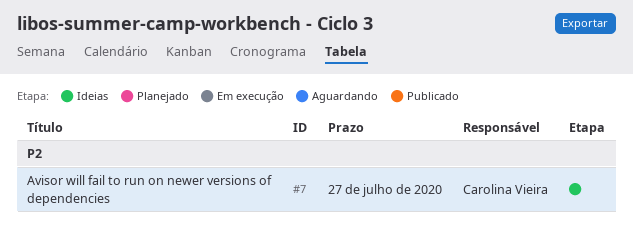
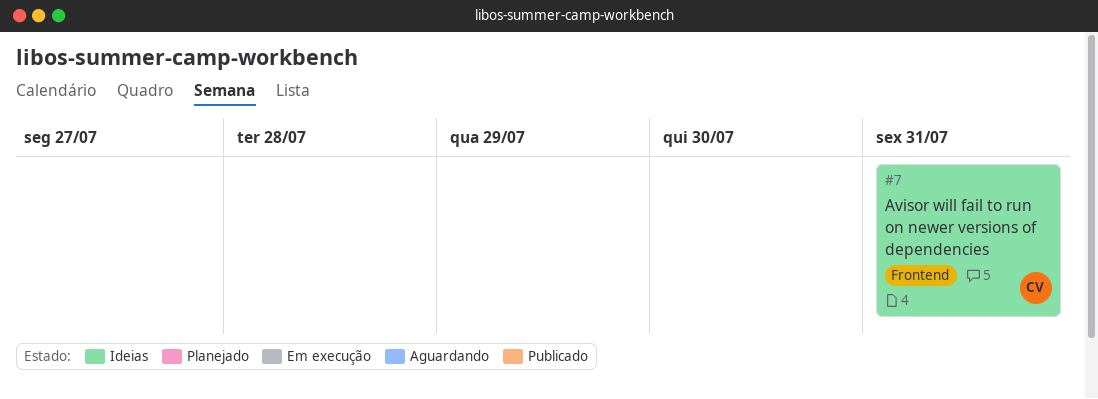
#7, due: Jul 27 -> Jul 31

